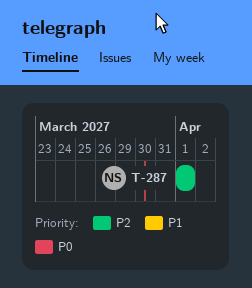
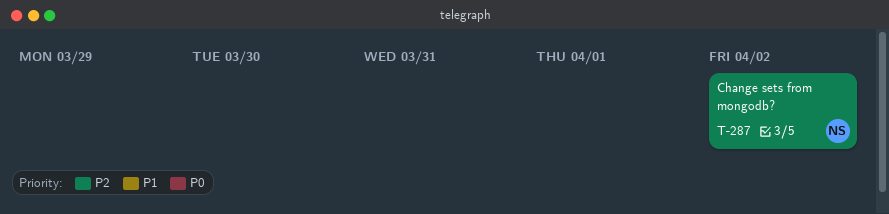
T-287, due: Apr 1 -> Apr 2

